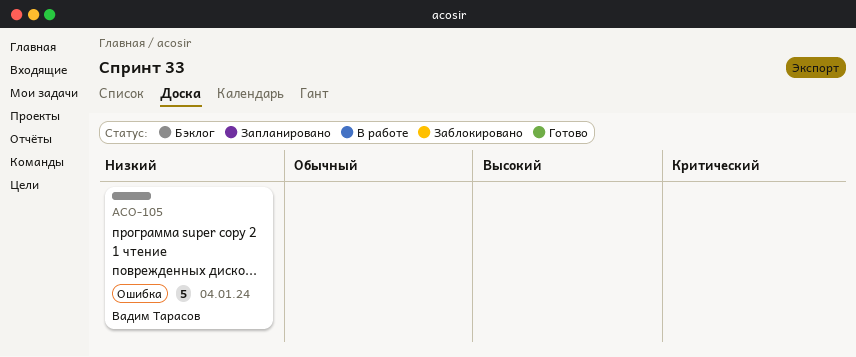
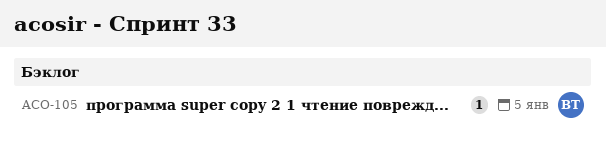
ACO-105, estimate: 5 -> 1
ACO-105, due: Jan 4 -> Jan 5

